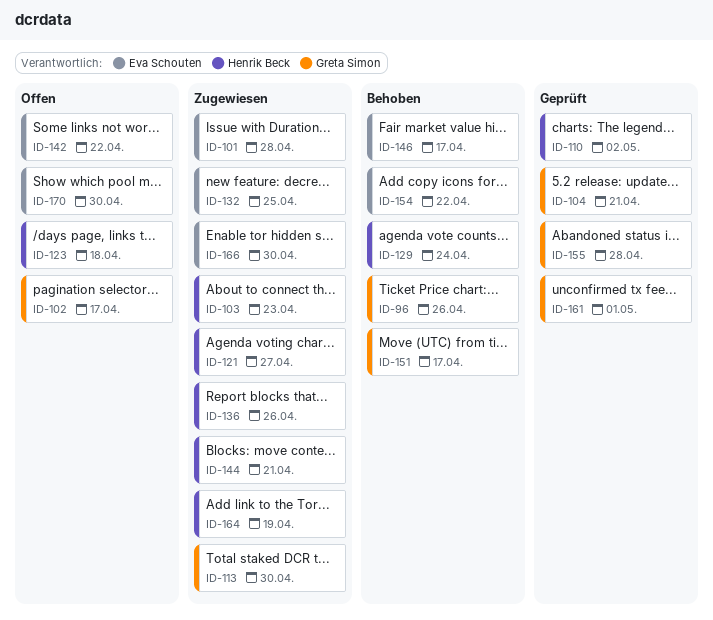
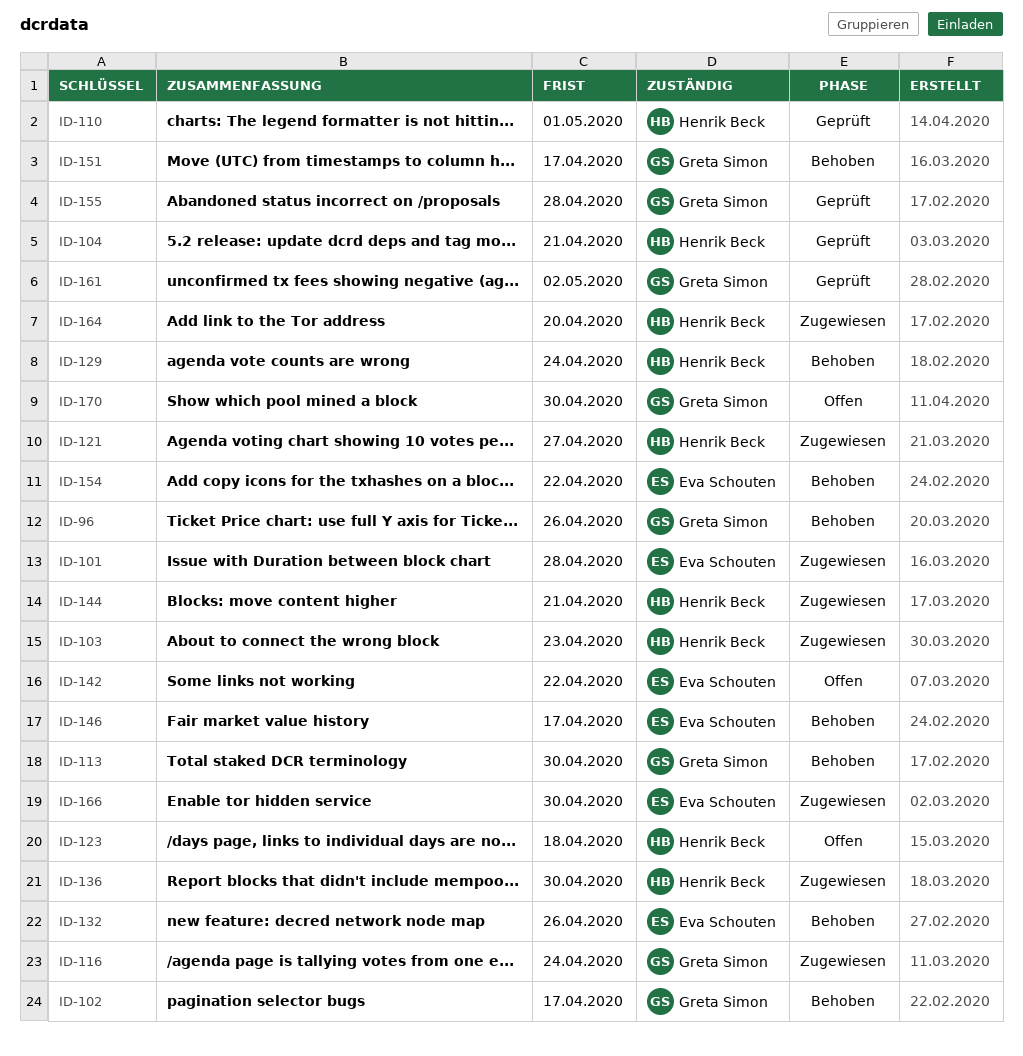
ID-102, status: Offen -> Behoben
ID-104, owner: Greta Simon -> Henrik Beck
ID-110, due: May 2 -> May 1
ID-113, status: Zugewiesen -> Behoben
ID-116: none -> present
ID-132, status: Zugewiesen -> Behoben
ID-132, due: Apr 25 -> Apr 26
ID-136, due: Apr 26 -> Apr 30
ID-161, due: May 1 -> May 2
ID-164, due: Apr 19 -> Apr 20
ID-170, owner: Eva Schouten -> Greta Simon

